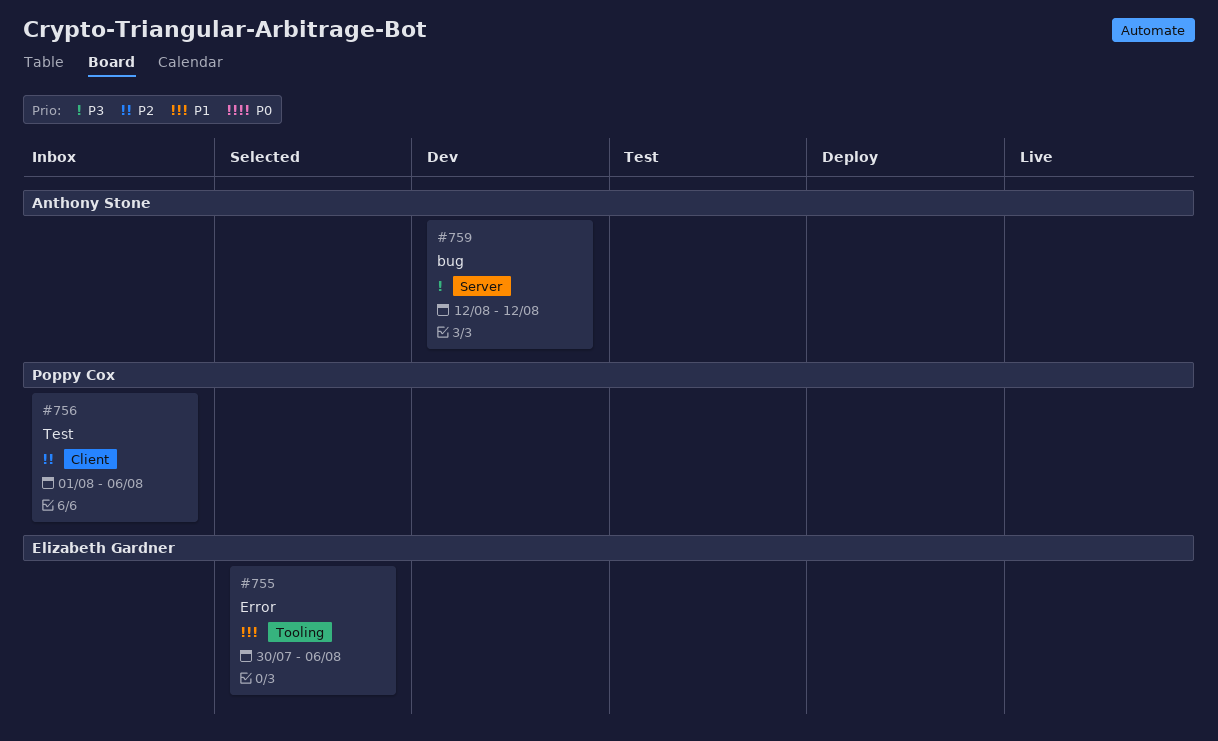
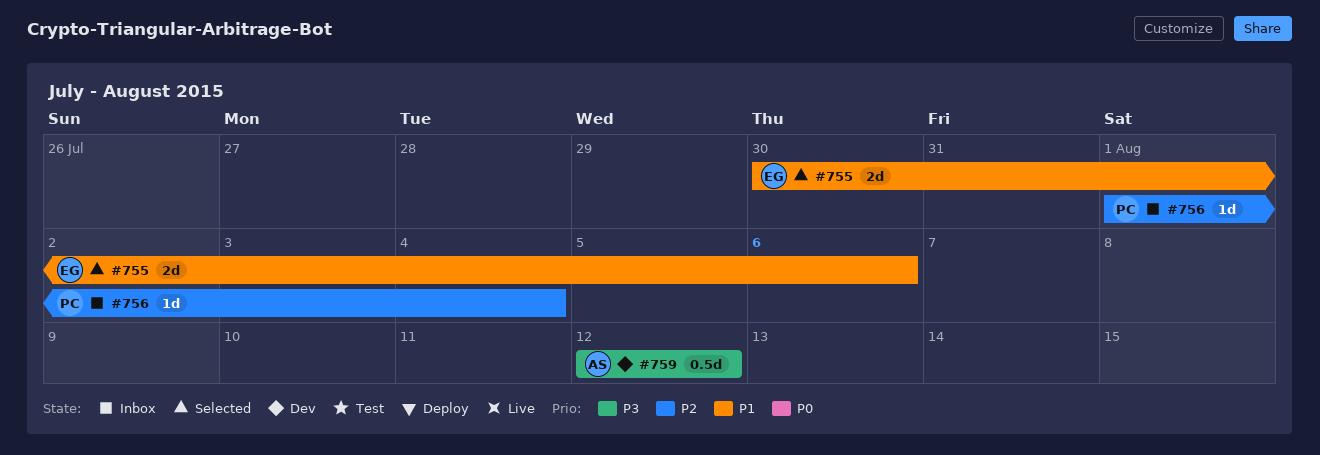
#756, due: Aug 6 -> Aug 4

